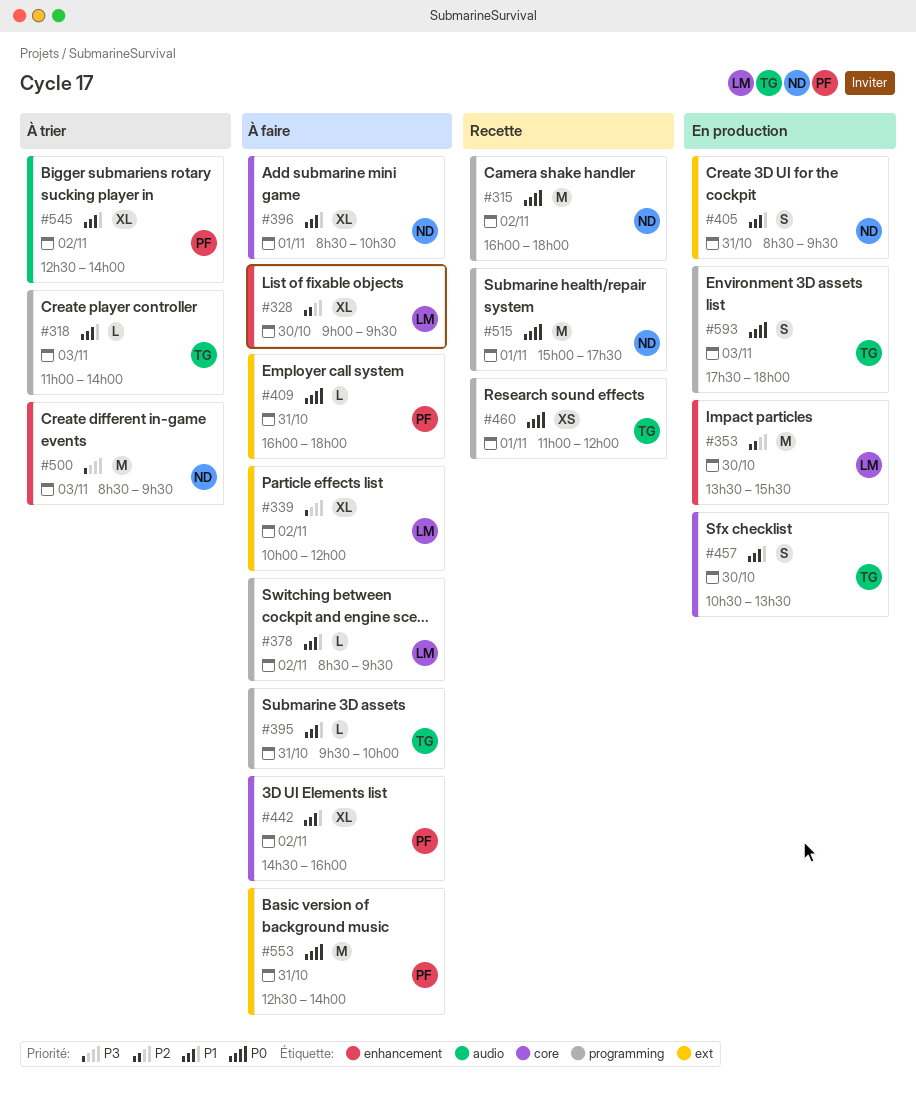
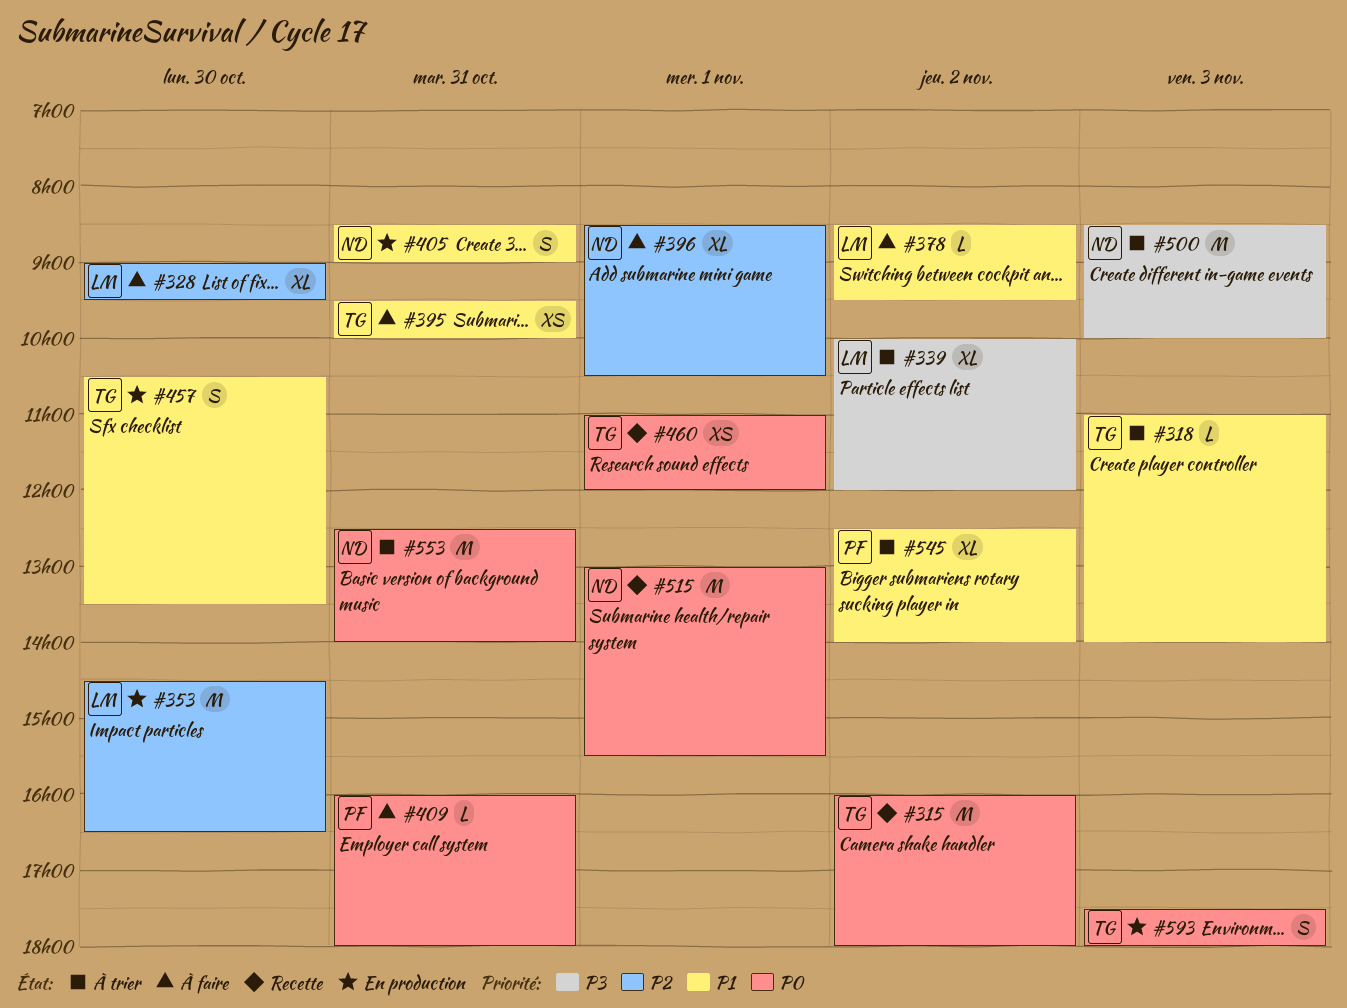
#315, owner: ND -> TG
#339, status: À faire -> À trier
#353, begins: 13:30 -> 14:30
#353, ends: 15:30 -> 16:30
#395, estimate: L -> XS
#396, priority: P1 -> P2
#405, ends: 09:30 -> 09:00
#442: present -> none
#500, ends: 09:30 -> 10:00
#515, begins: 15:00 -> 13:00
#515, ends: 17:30 -> 15:30
#553, status: À faire -> À trier
#553, owner: PF -> ND

